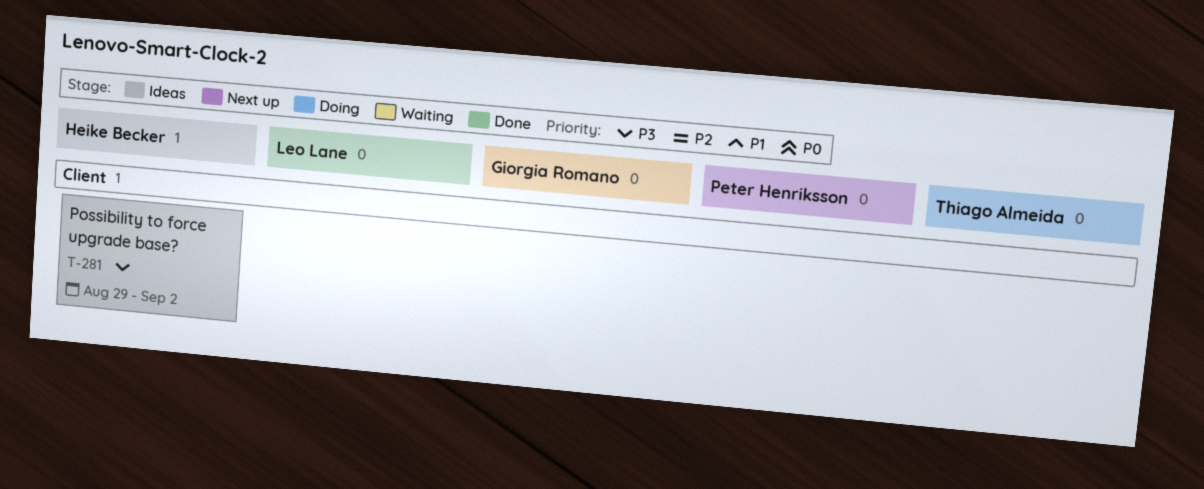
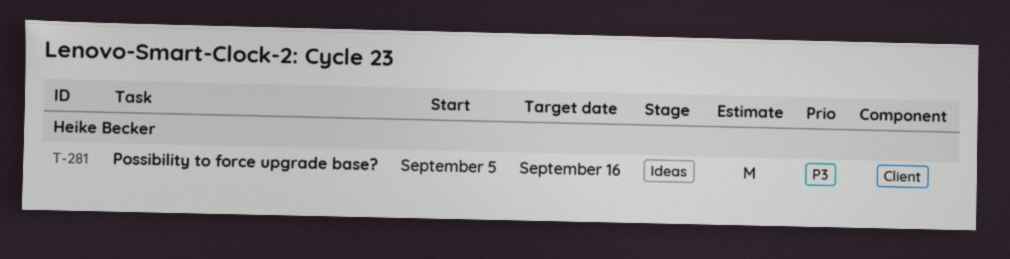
T-281, start: Aug 29 -> Sep 5
T-281, due: Sep 2 -> Sep 16

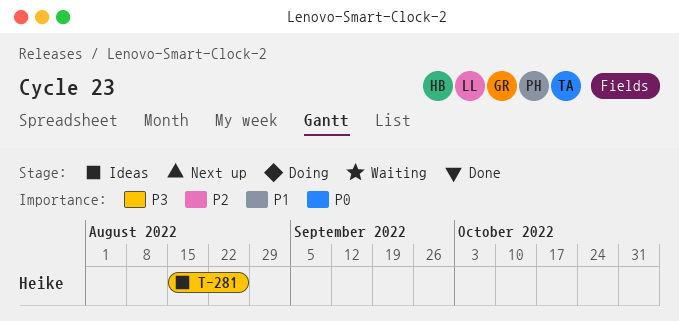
T-281, start: Sep 5 -> Aug 15
T-281, due: Sep 16 -> Aug 26

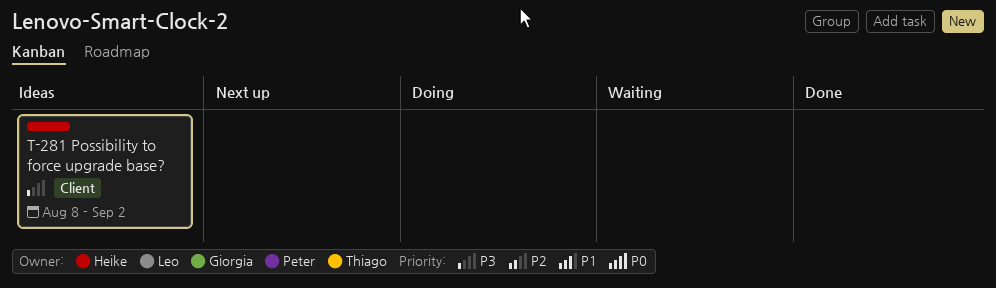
T-281, start: Aug 15 -> Aug 8
T-281, due: Aug 26 -> Sep 2

